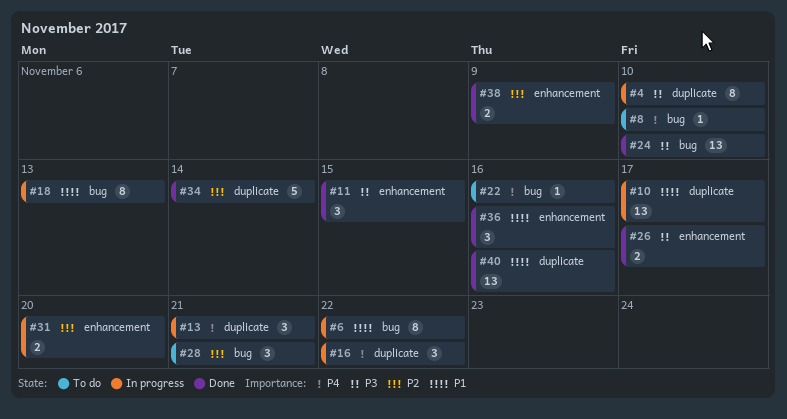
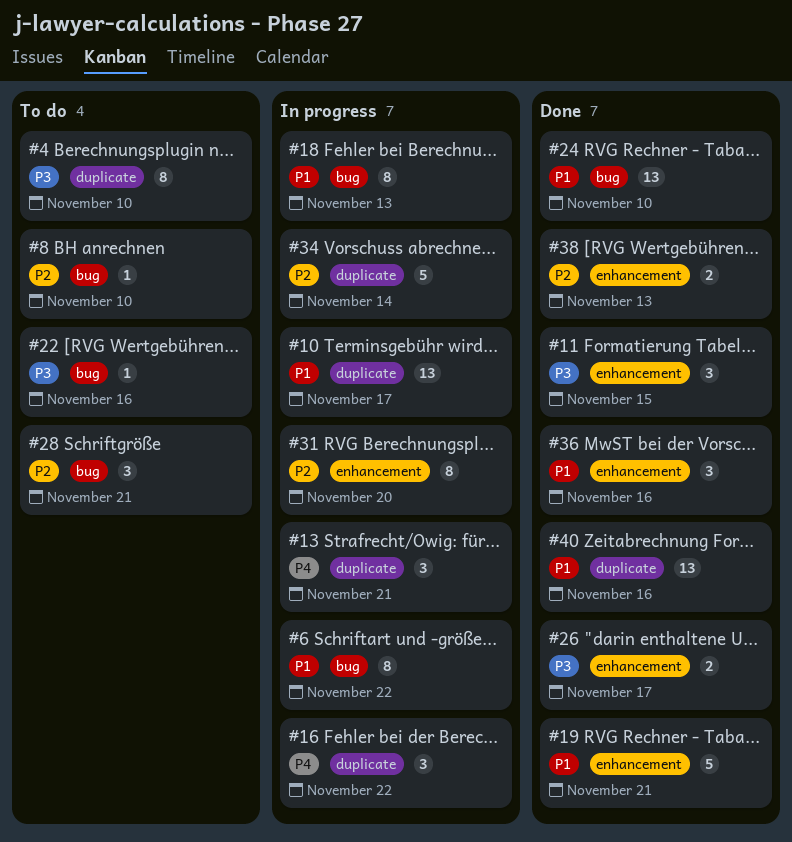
#4, status: In progress -> To do
#8, priority: P4 -> P2
#19: none -> present
#22, priority: P4 -> P3
#24, priority: P3 -> P1
#31, estimate: 2 -> 8
#34, status: Done -> In progress
#38, due: Nov 9 -> Nov 13

